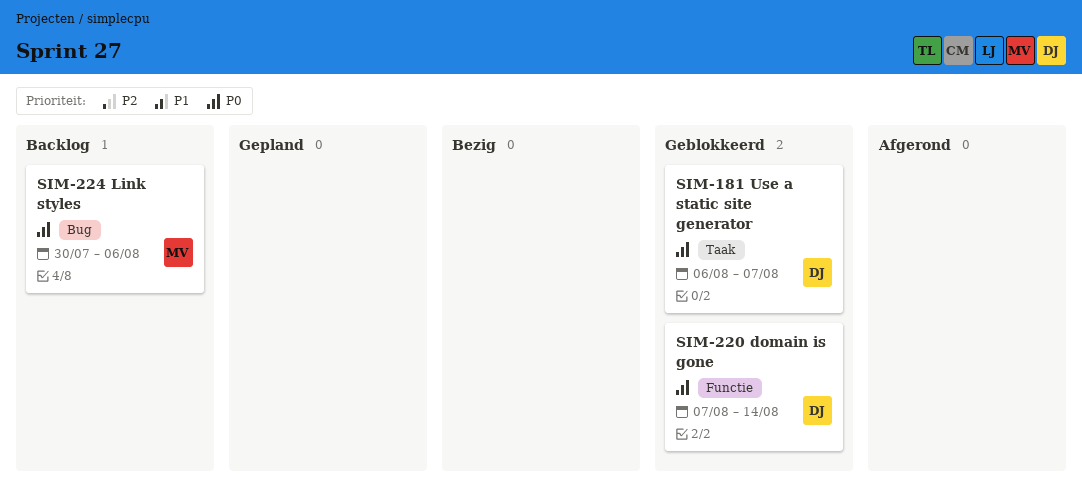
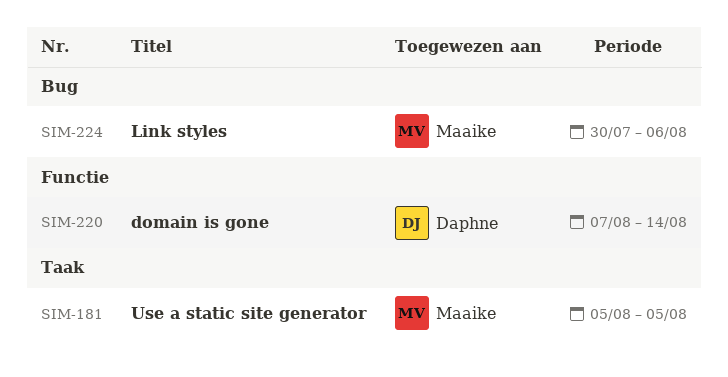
SIM-181, owner: Daphne -> Maaike
SIM-181, start: Aug 6 -> Aug 5
SIM-181, due: Aug 7 -> Aug 5

